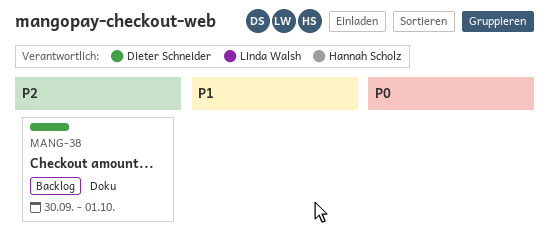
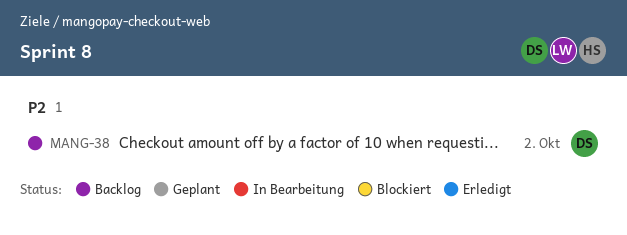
MANG-38, due: Oct 1 -> Oct 2

